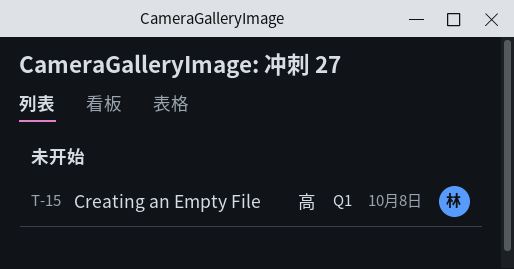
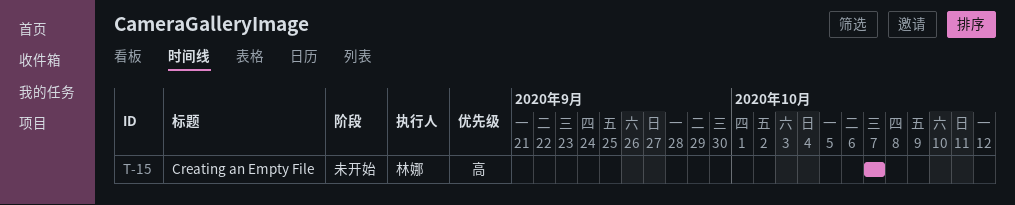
T-15, due: Oct 8 -> Oct 7

